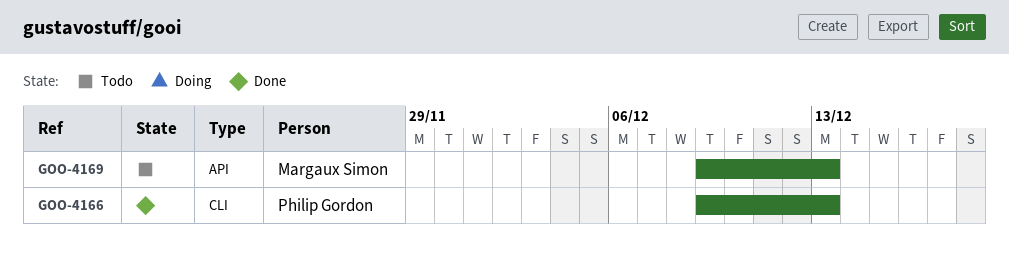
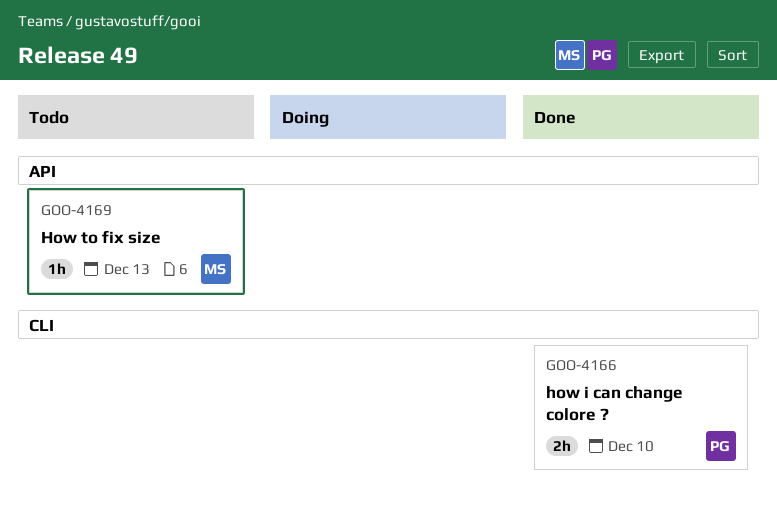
GOO-4166, due: Dec 13 -> Dec 10

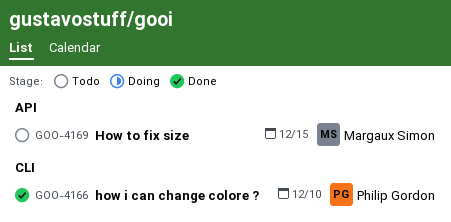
GOO-4169, due: Dec 13 -> Dec 15

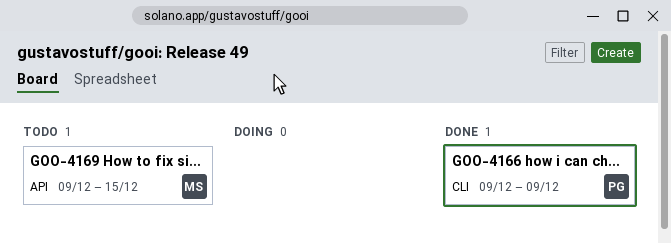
GOO-4166, due: Dec 10 -> Dec 9

